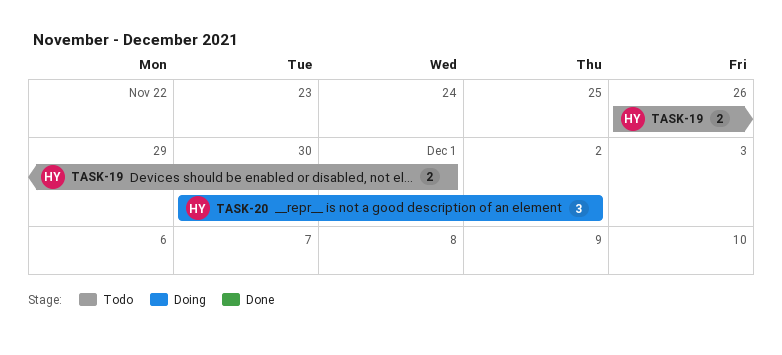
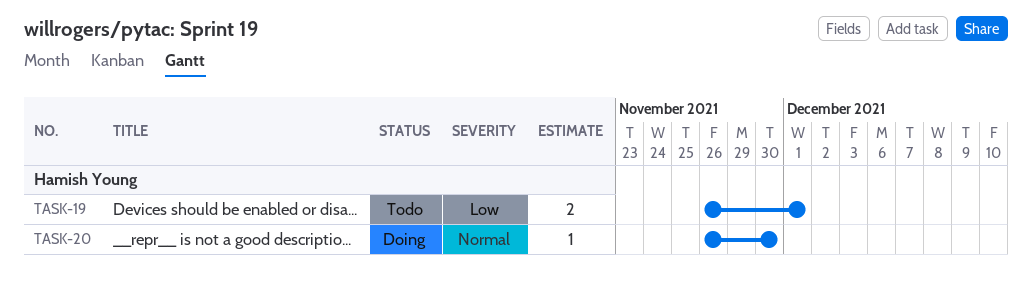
TASK-20, estimate: 3 -> 1
TASK-20, start: Nov 30 -> Nov 26
TASK-20, due: Dec 2 -> Nov 30

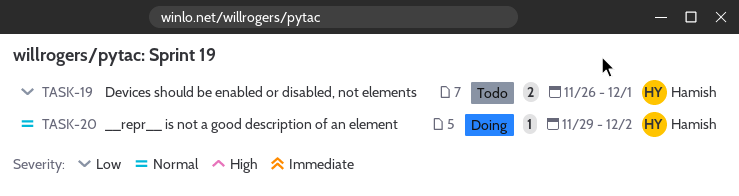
TASK-20, start: Nov 26 -> Nov 29
TASK-20, due: Nov 30 -> Dec 2

